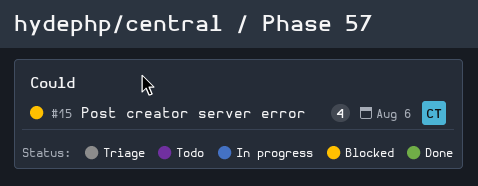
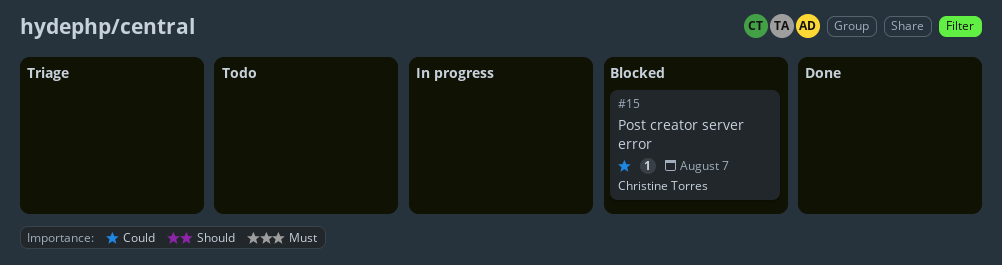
#15, estimate: 4 -> 1
#15, due: Aug 6 -> Aug 7

